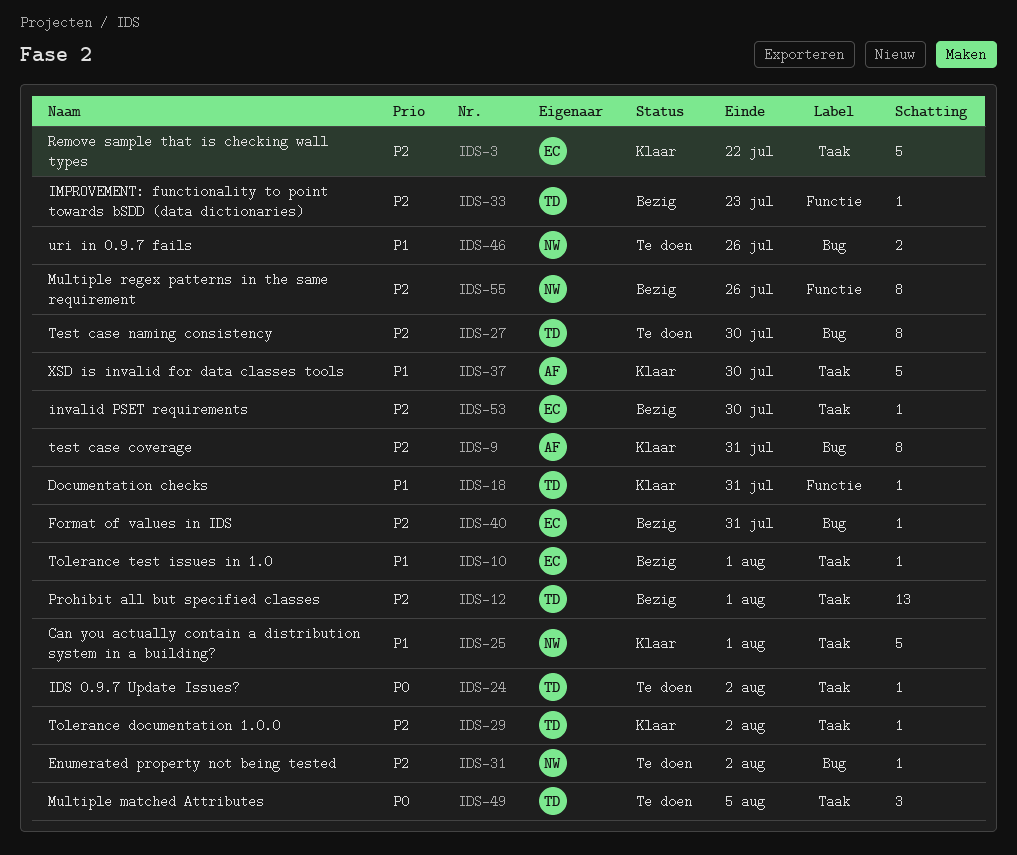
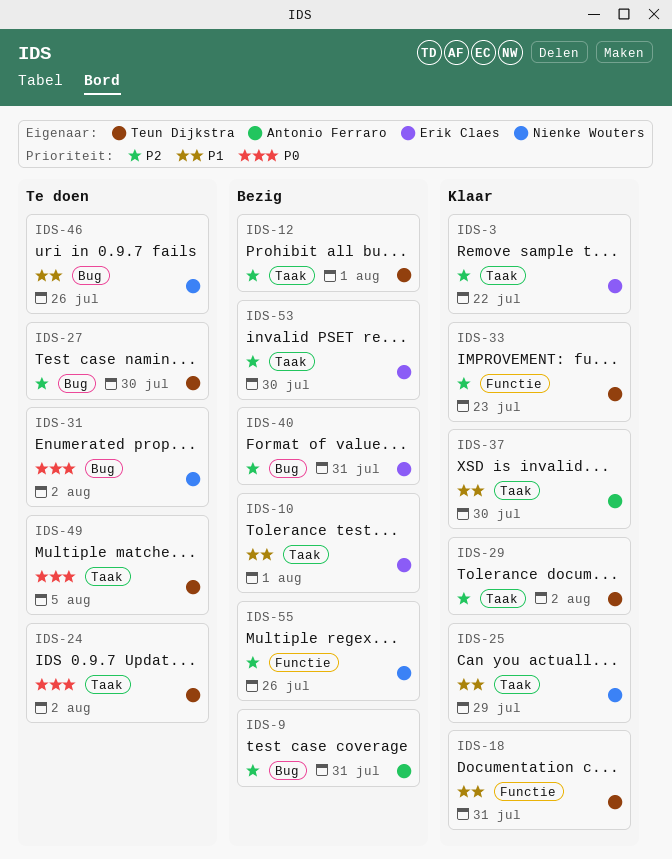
IDS-9, status: Klaar -> Bezig
IDS-25, due: Aug 1 -> Jul 29
IDS-31, priority: P2 -> P0
IDS-33, status: Bezig -> Klaar

